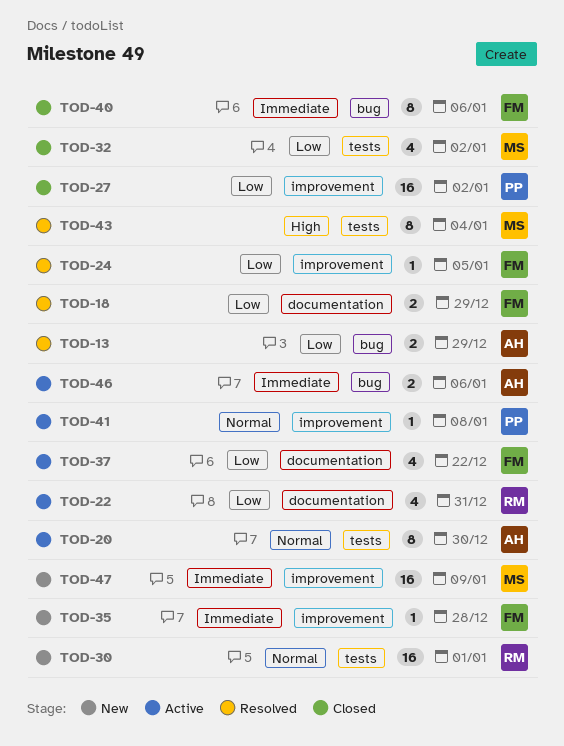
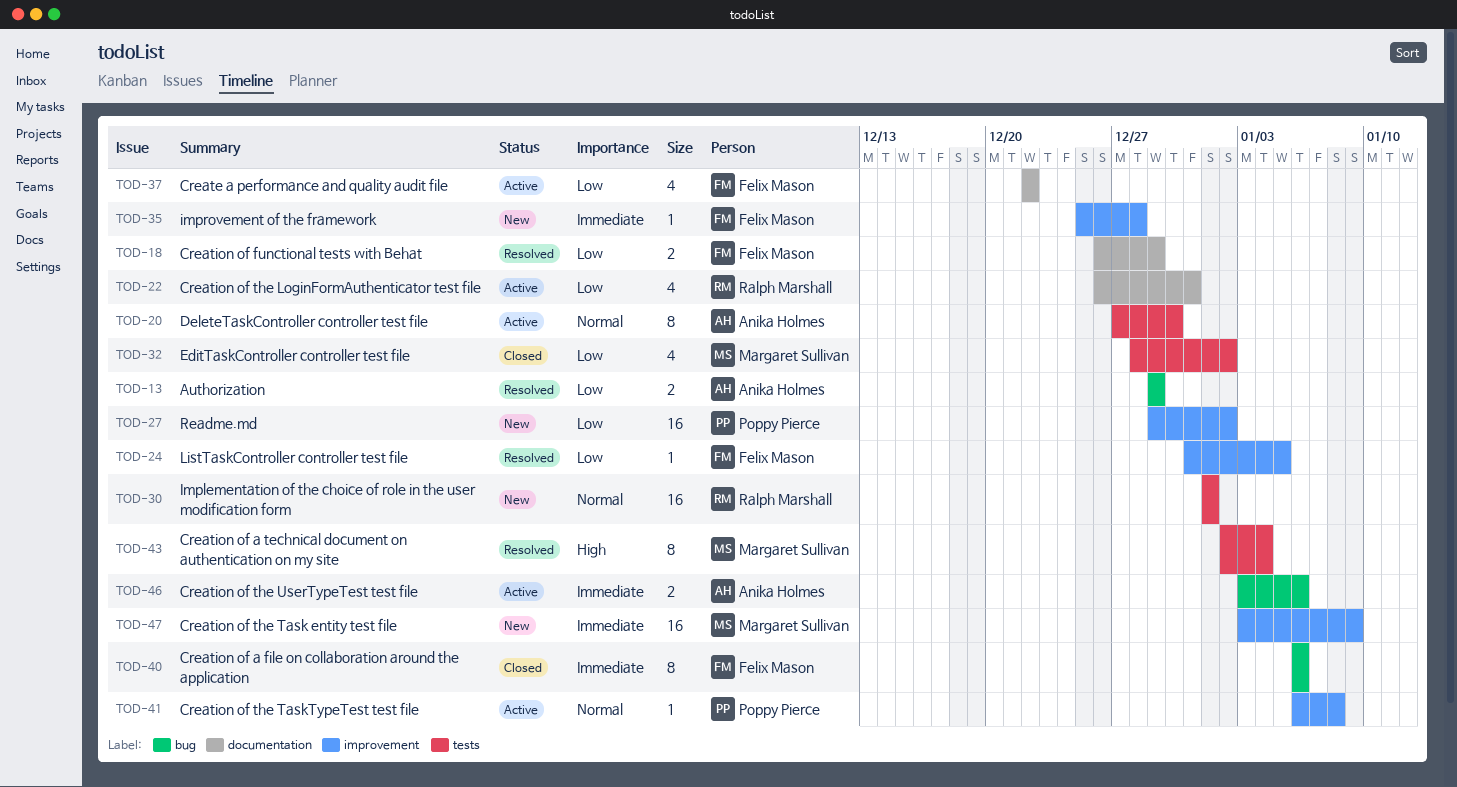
TOD-27, status: Closed -> New

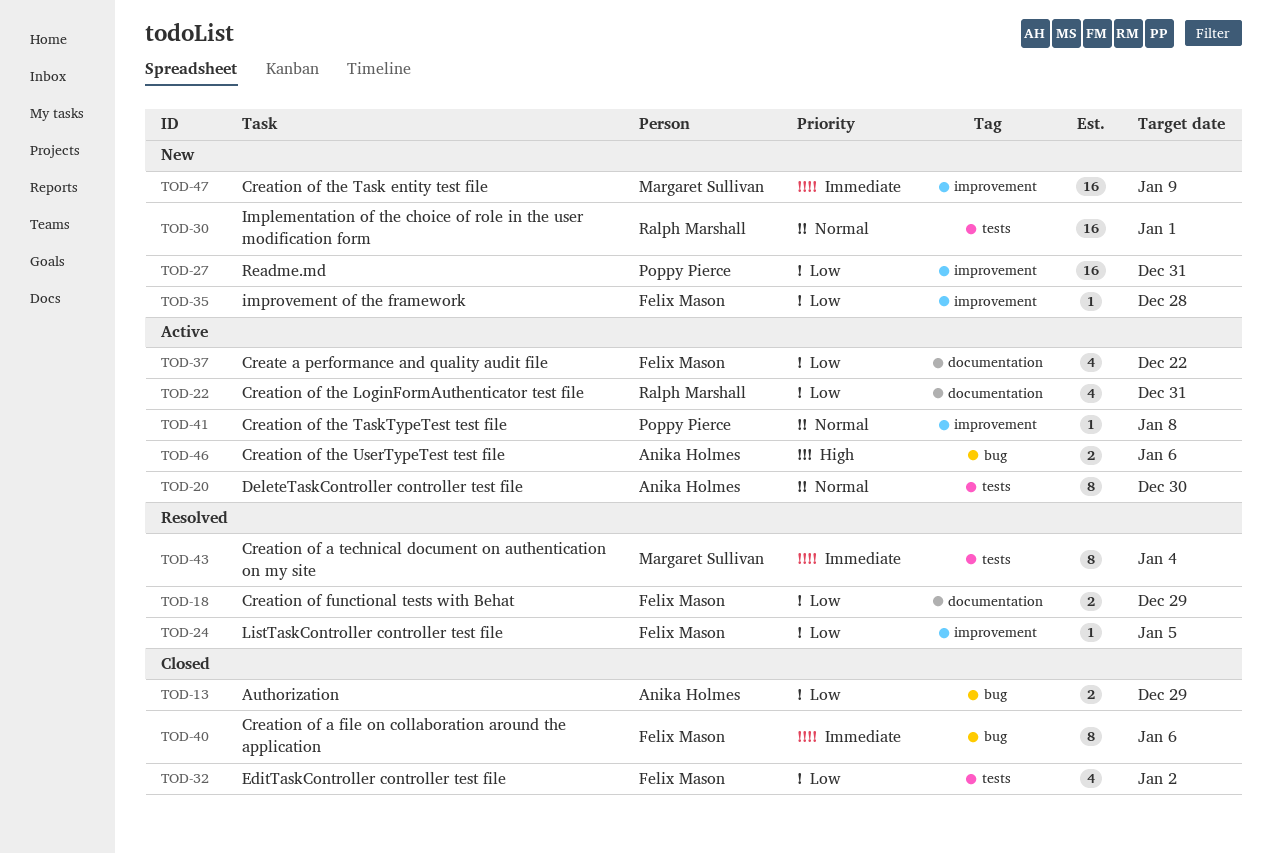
TOD-13, status: Resolved -> Closed
TOD-27, due: Jan 2 -> Dec 31
TOD-32, owner: Margaret Sullivan -> Felix Mason
TOD-35, priority: Immediate -> Low
TOD-43, priority: High -> Immediate
TOD-46, priority: Immediate -> High

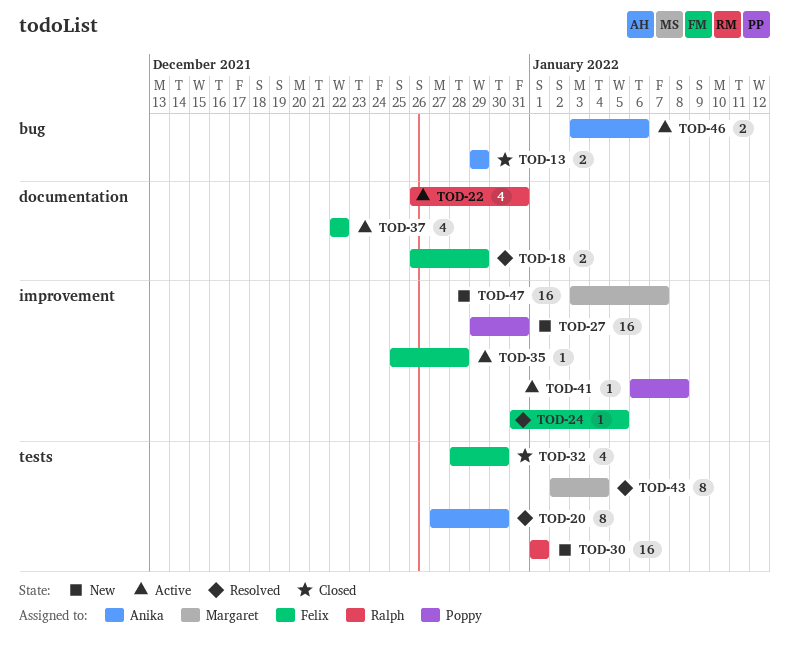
TOD-20, status: Active -> Resolved
TOD-32, due: Jan 2 -> Dec 30
TOD-35, status: New -> Active
TOD-40: present -> none
TOD-47, due: Jan 9 -> Jan 7

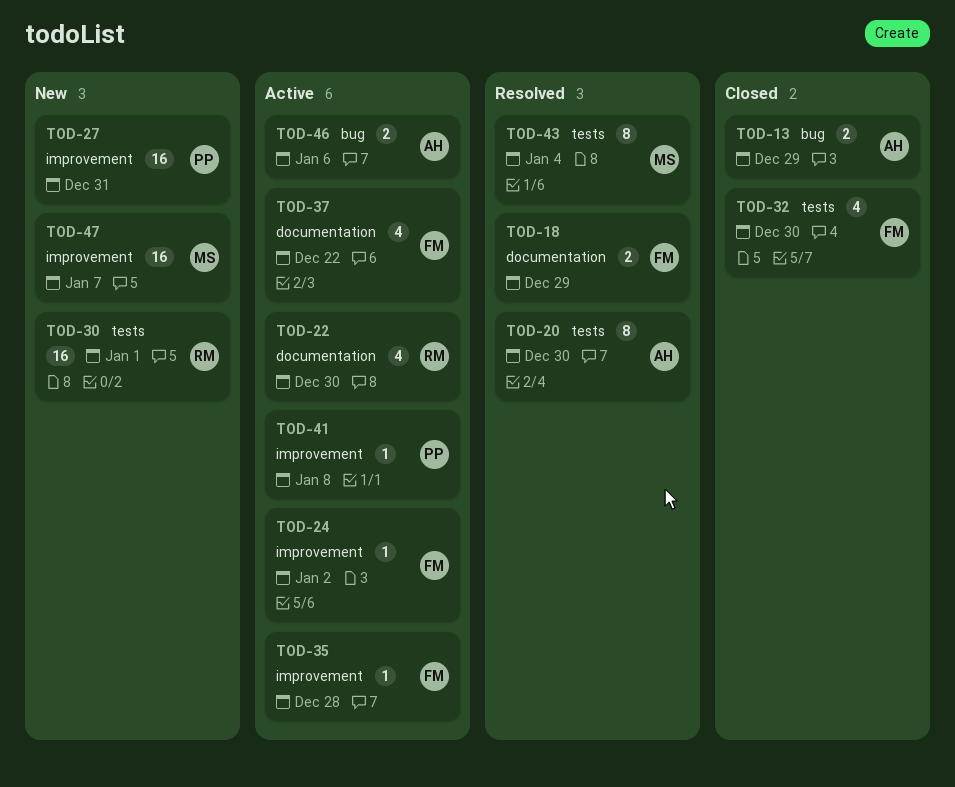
TOD-22, due: Dec 31 -> Dec 30
TOD-24, status: Resolved -> Active
TOD-24, due: Jan 5 -> Jan 2

